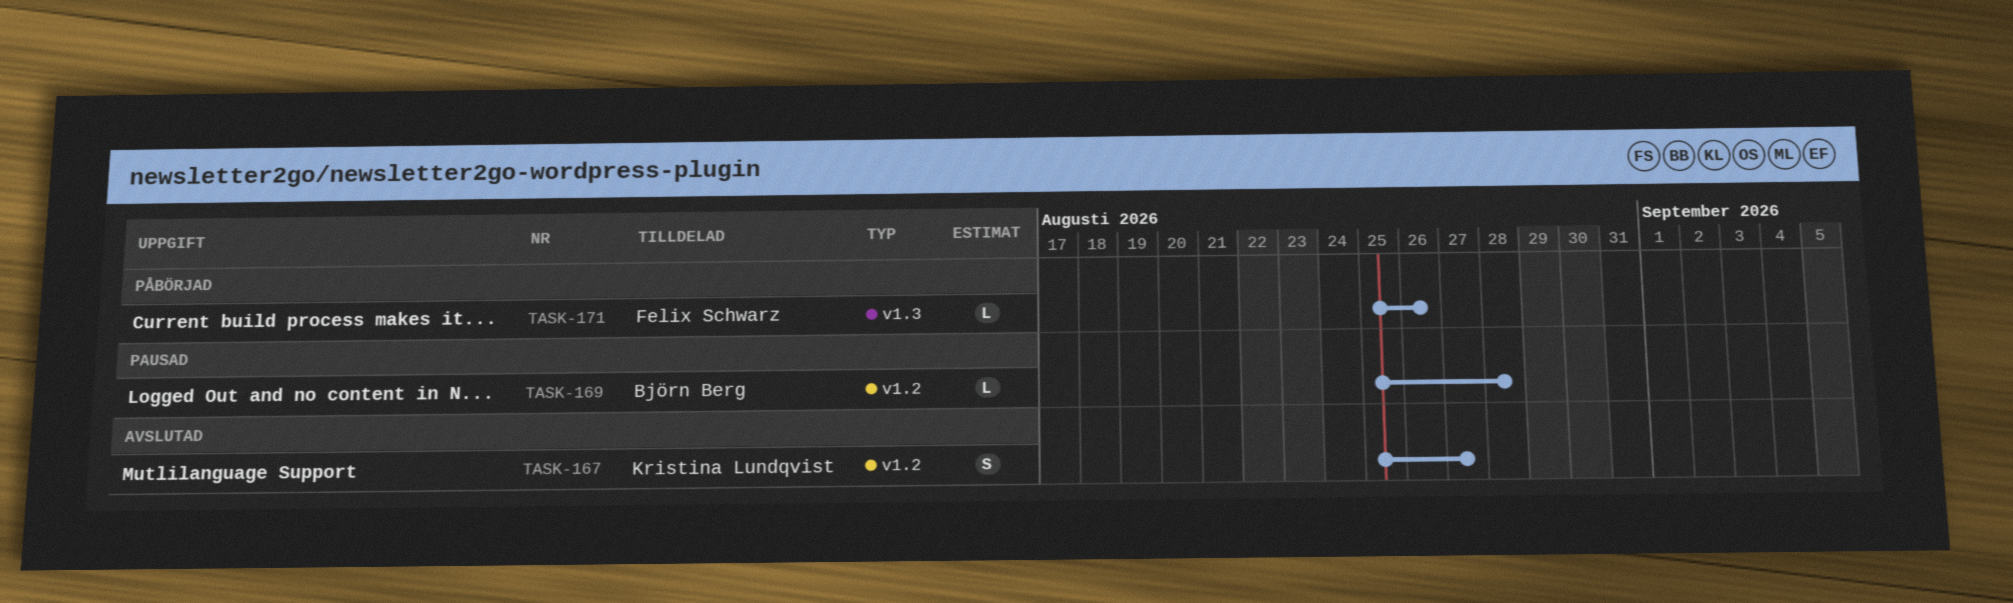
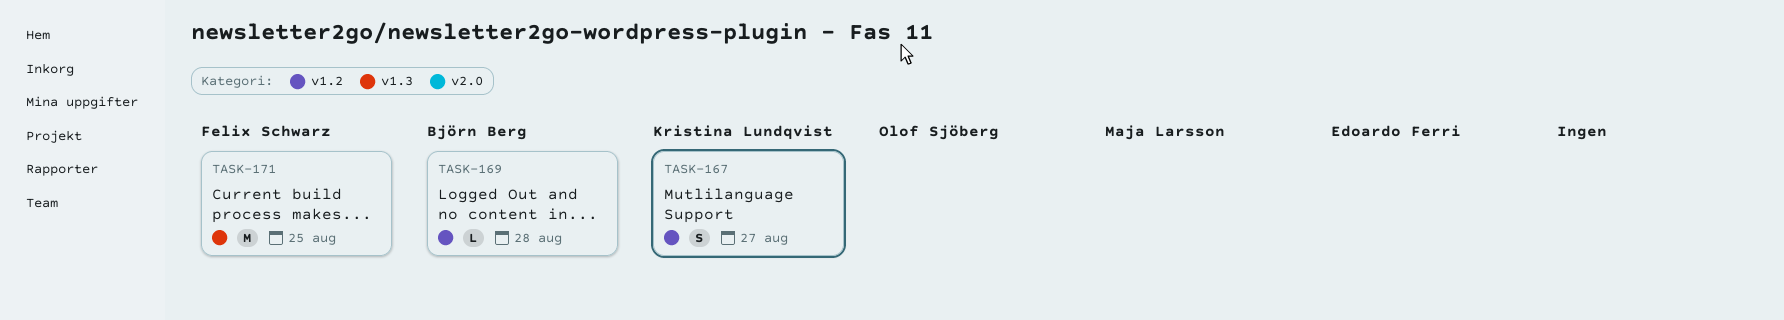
TASK-171, estimate: L -> M
TASK-171, due: Aug 26 -> Aug 25

